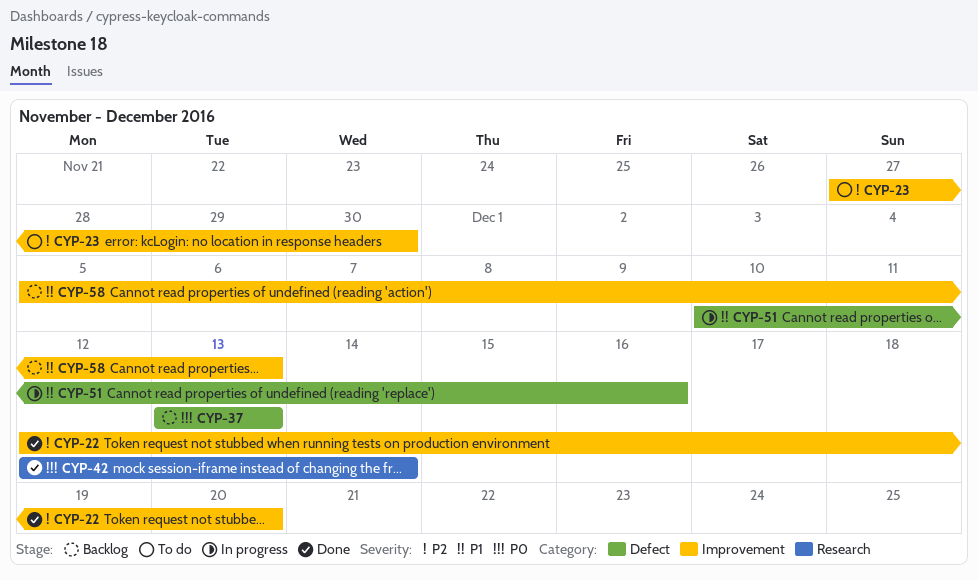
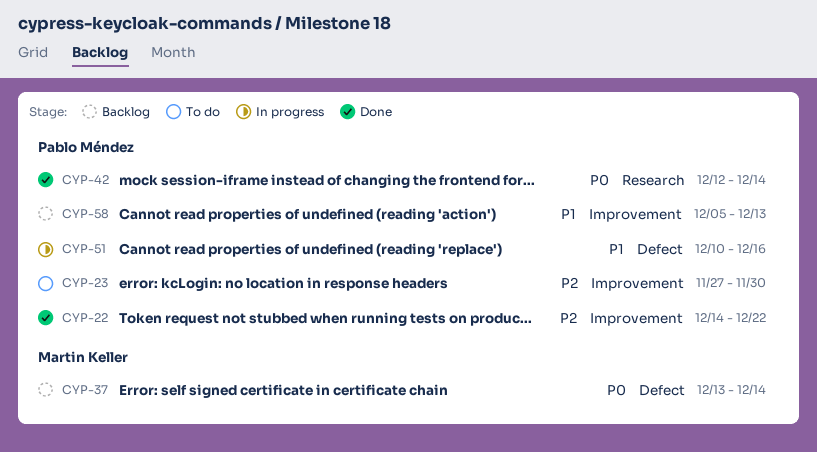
CYP-22, start: Dec 12 -> Dec 14
CYP-22, due: Dec 20 -> Dec 22
CYP-37, due: Dec 13 -> Dec 14

